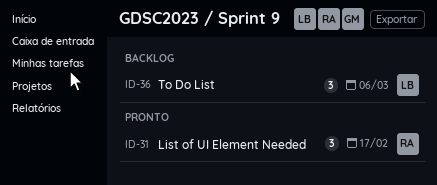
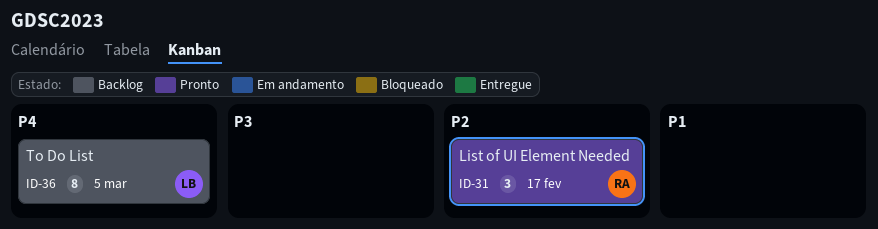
ID-36, estimate: 3 -> 8
ID-36, due: Mar 6 -> Mar 5

